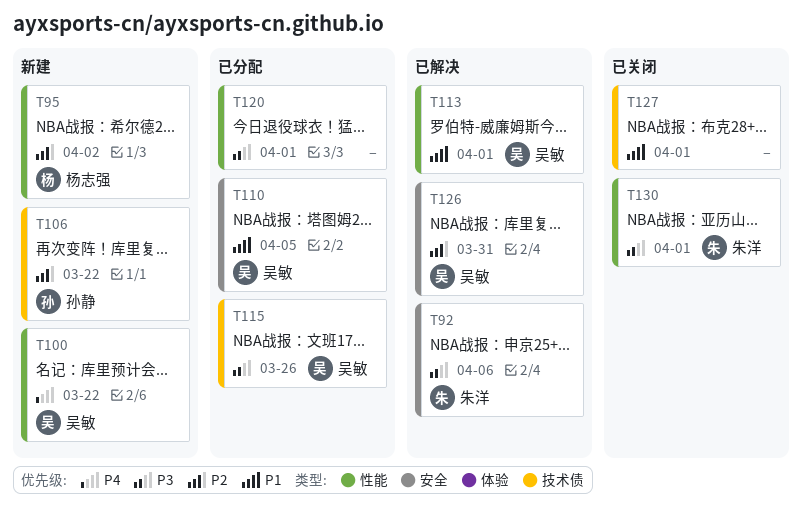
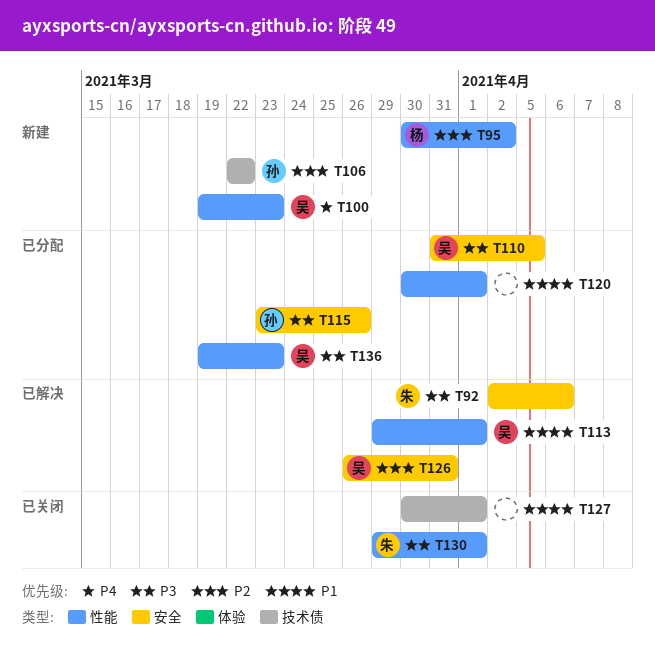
T100, due: Mar 22 -> Mar 23
T110, priority: P1 -> P3
T115, owner: 吴敏 -> 孙静
T115, label: 技术债 -> 安全
T120, priority: P3 -> P1
T136: none -> present

